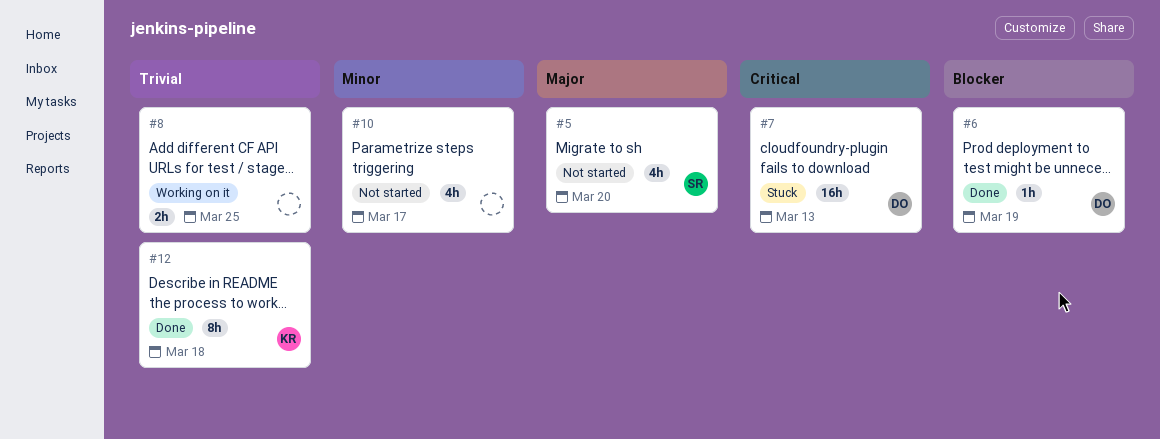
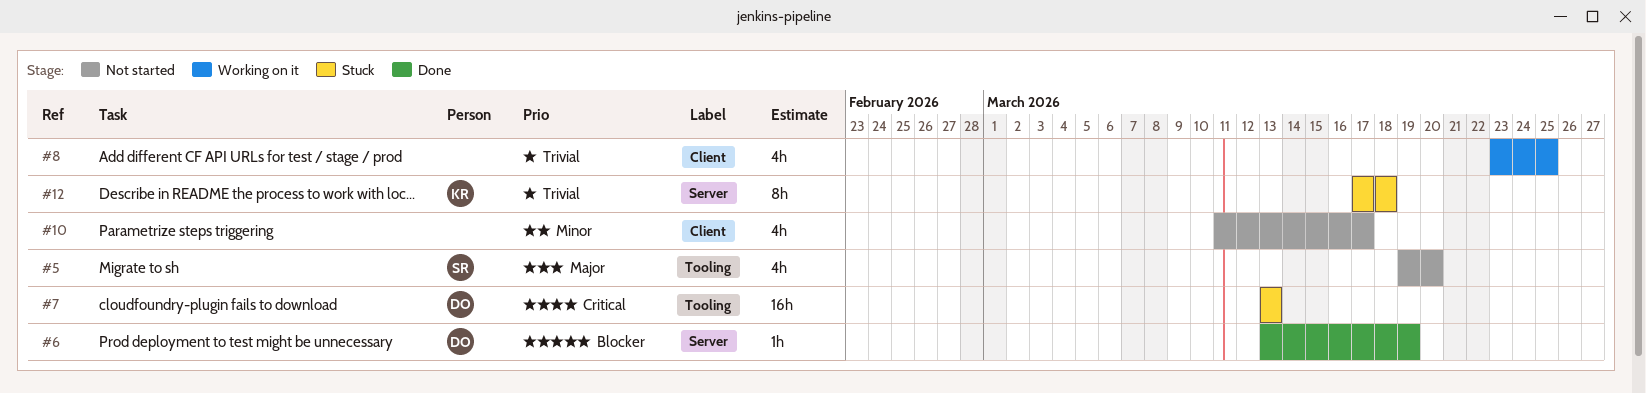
#8, estimate: 2h -> 4h
#12, status: Done -> Stuck

